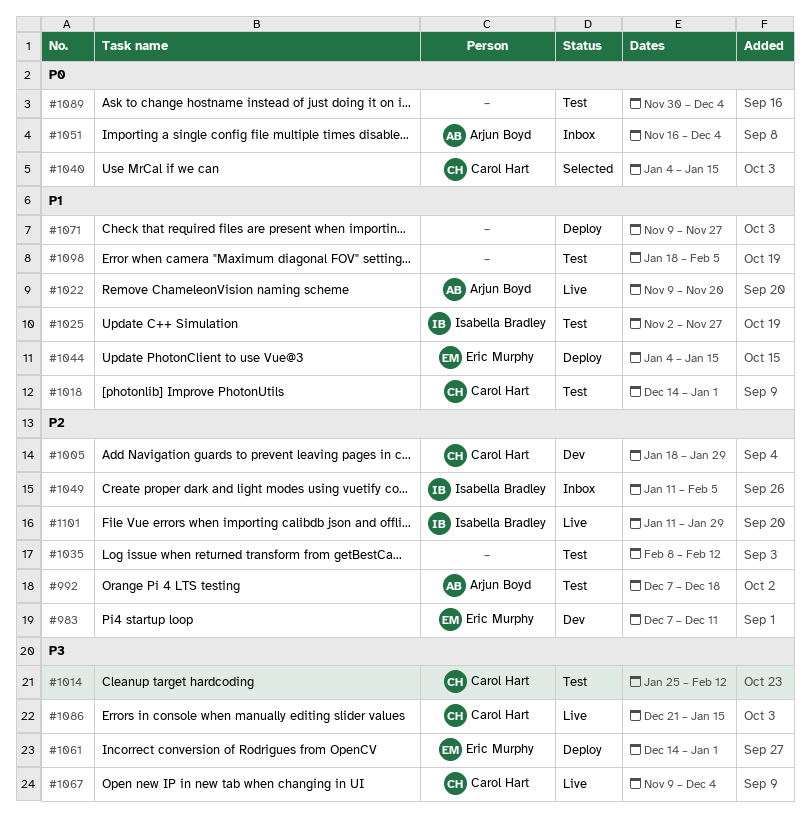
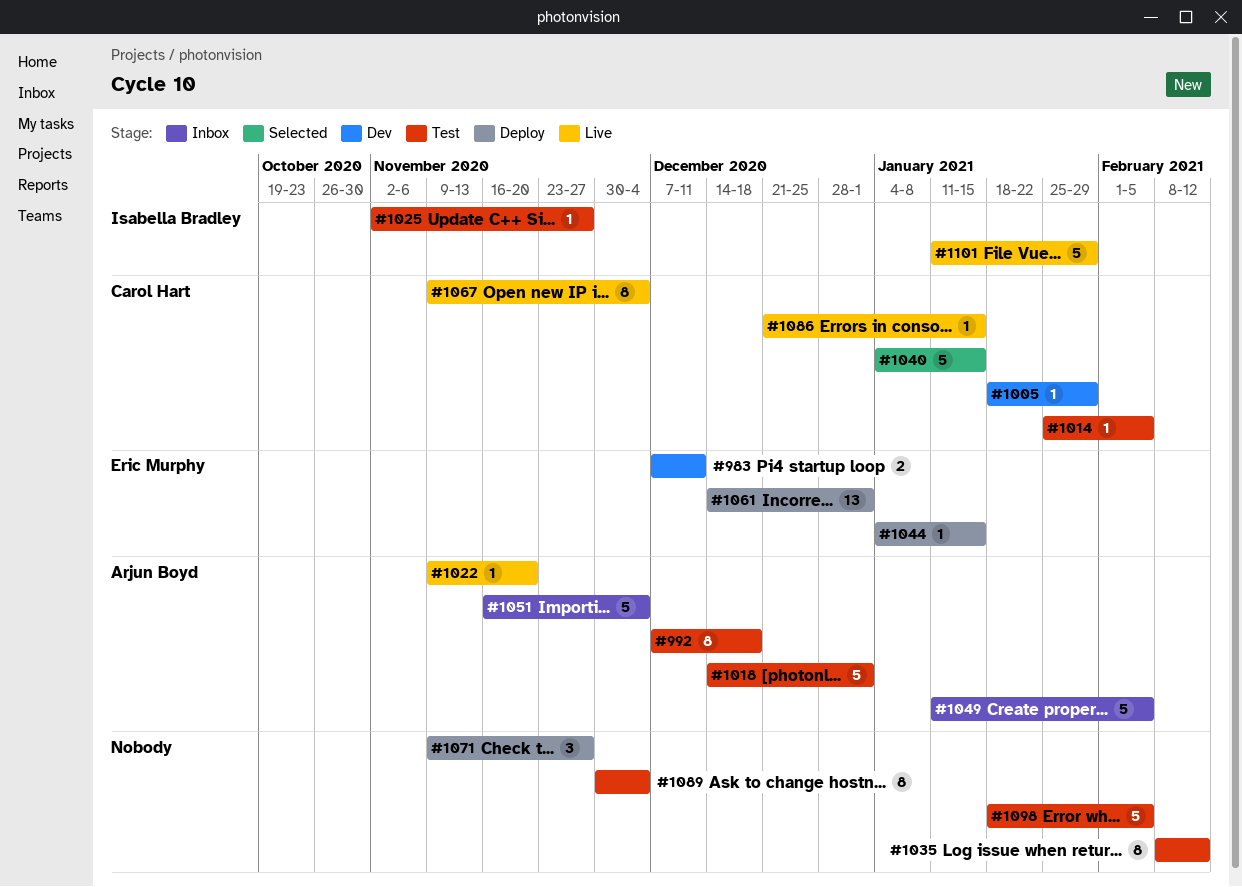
#1014, due: Feb 12 -> Feb 5
#1018, owner: Carol Hart -> Arjun Boyd
#1049, owner: Isabella Bradley -> Arjun Boyd

